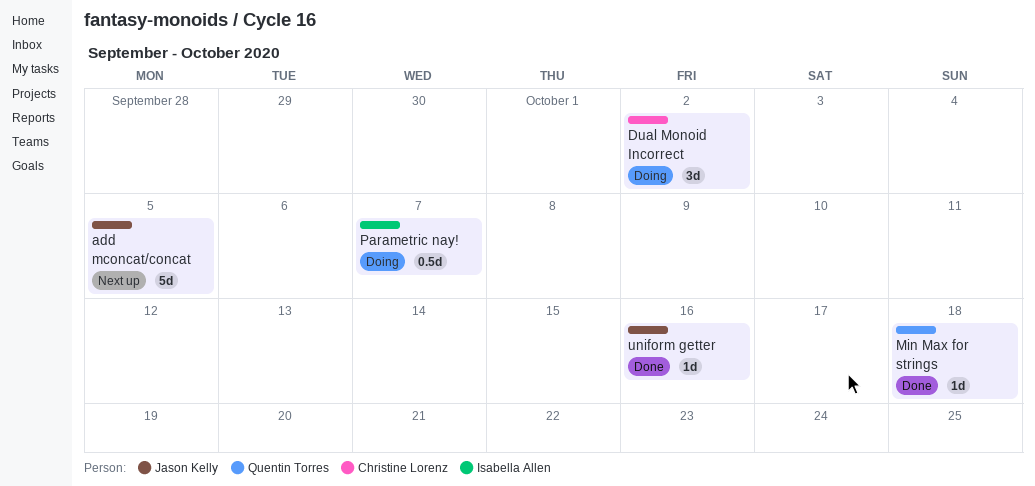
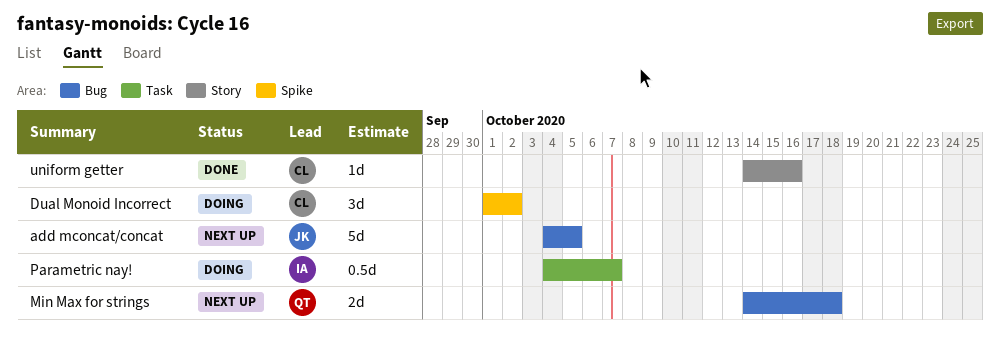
Min Max for strings, status: Done -> Next up
Min Max for strings, estimate: 1d -> 2d
uniform getter, owner: Jason Kelly -> Christine Lorenz

